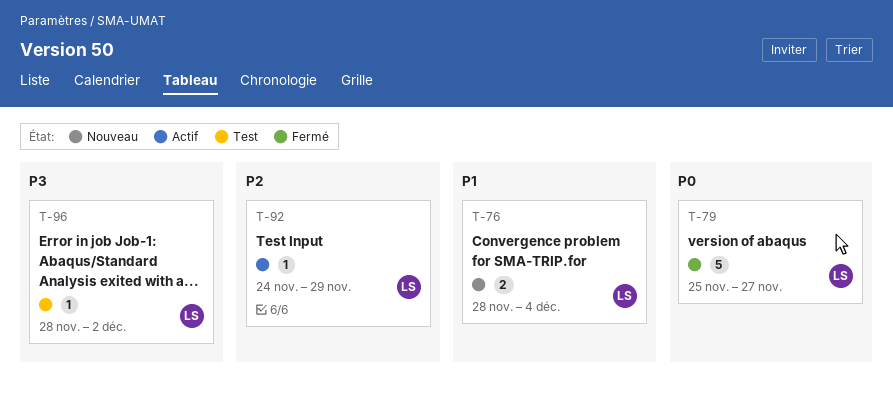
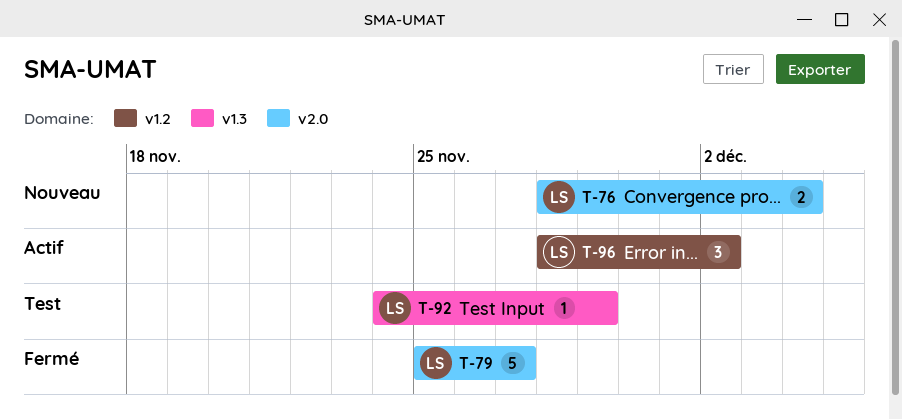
T-92, status: Actif -> Test
T-96, status: Test -> Actif
T-96, estimate: 1 -> 3

